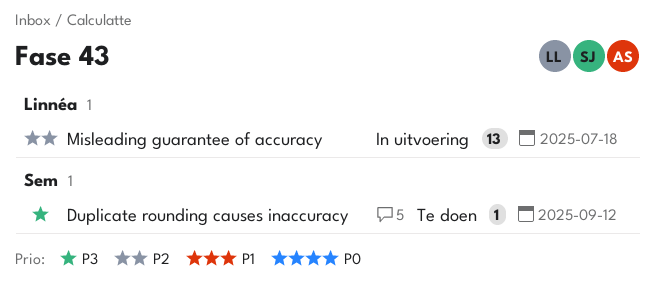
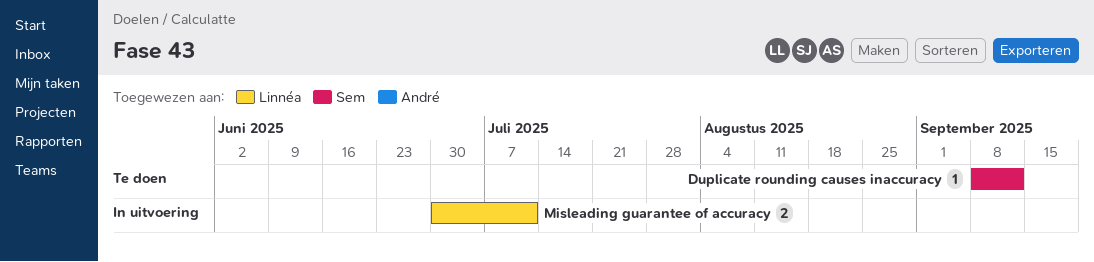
Misleading guarantee of accuracy, estimate: 13 -> 2
Misleading guarantee of accuracy, due: Jul 18 -> Jul 11

